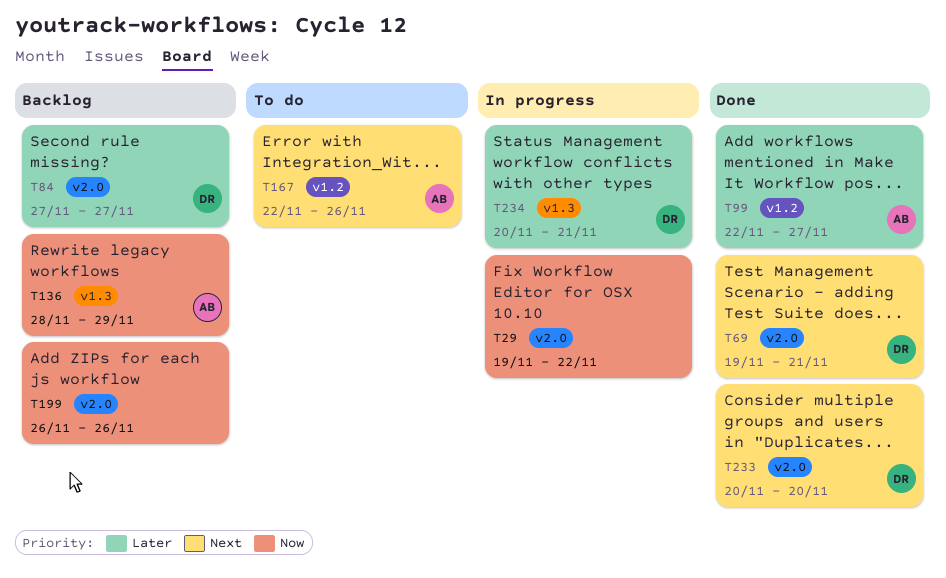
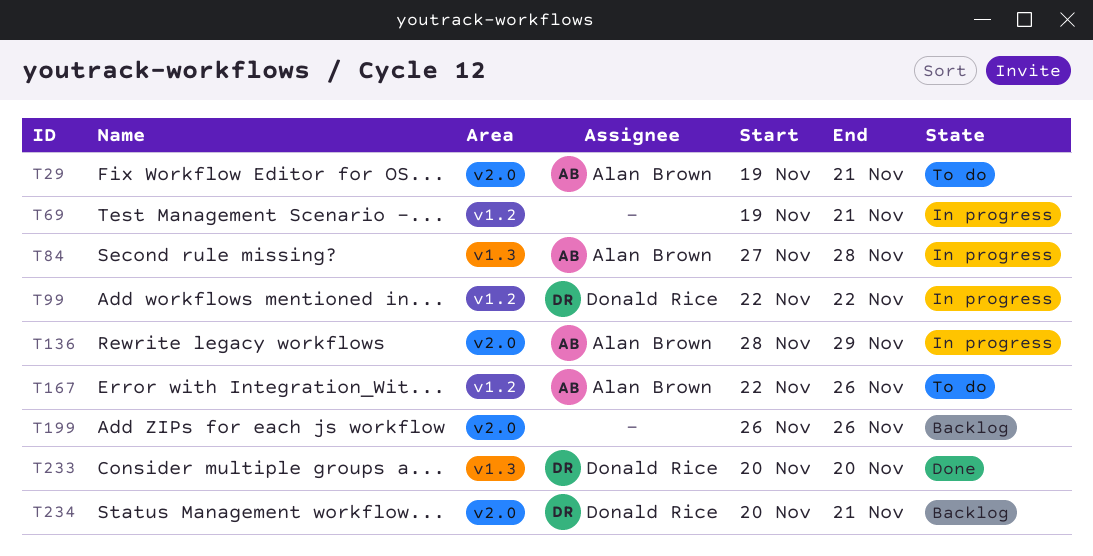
T29, status: In progress -> To do
T29, owner: none -> Alan Brown
T29, due: Nov 22 -> Nov 21
T69, status: Done -> In progress
T69, owner: Donald Rice -> none
T69, label: v2.0 -> v1.2
T84, status: Backlog -> In progress
T84, owner: Donald Rice -> Alan Brown
T84, label: v2.0 -> v1.3
T84, due: Nov 27 -> Nov 28
T99, status: Done -> In progress
T99, owner: Alan Brown -> Donald Rice
T99, due: Nov 27 -> Nov 22
T136, status: Backlog -> In progress
T136, label: v1.3 -> v2.0
T233, label: v2.0 -> v1.3
T234, status: In progress -> Backlog
T234, label: v1.3 -> v2.0

